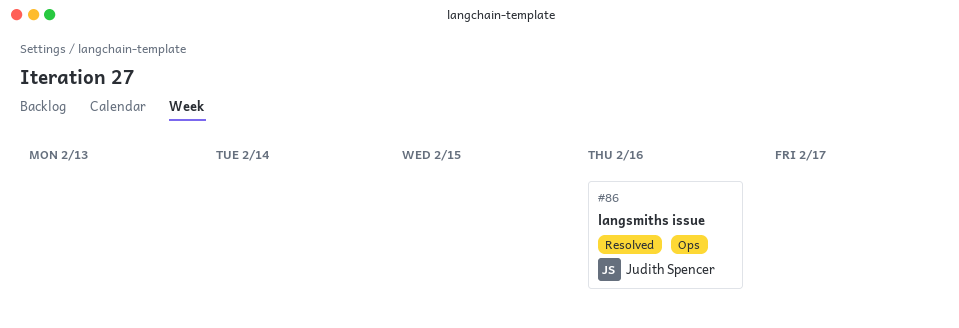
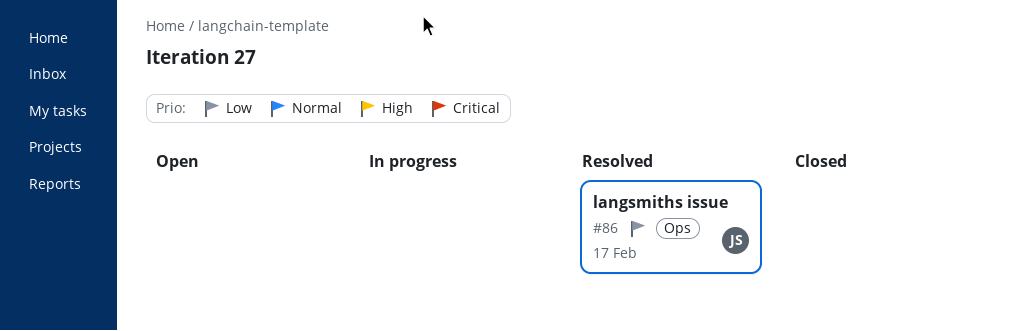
#86, due: Feb 16 -> Feb 17

